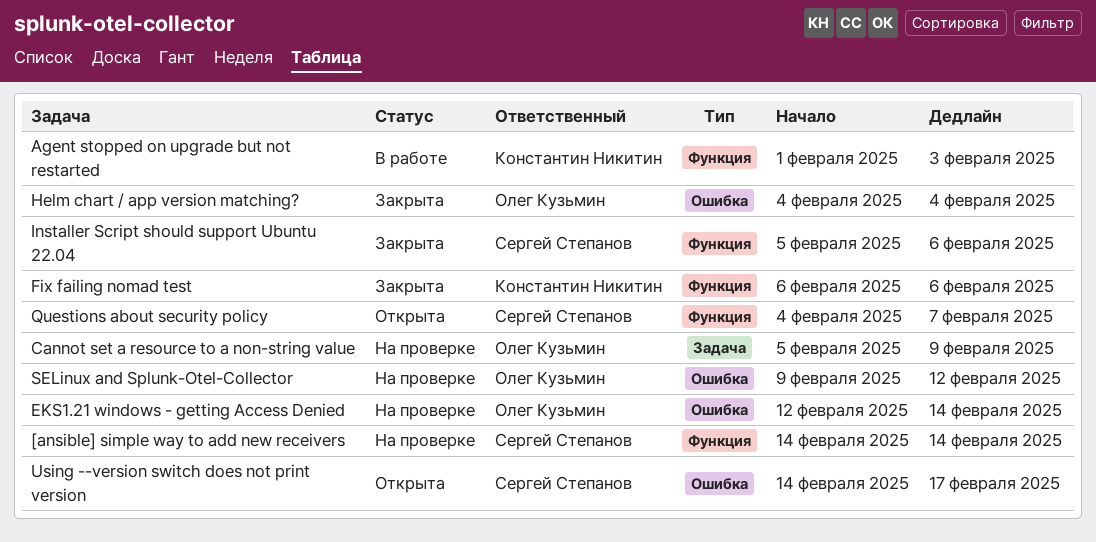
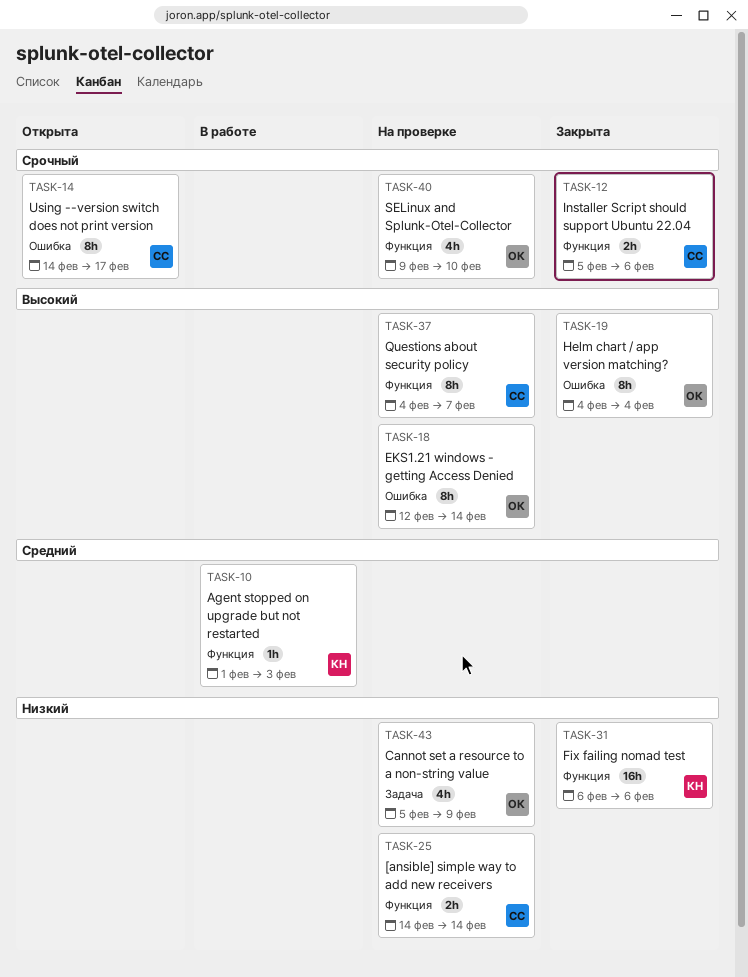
Questions about security policy, status: Открыта -> На проверке
SELinux and Splunk-Otel-Collector, label: Ошибка -> Функция
SELinux and Splunk-Otel-Collector, due: Feb 12 -> Feb 10

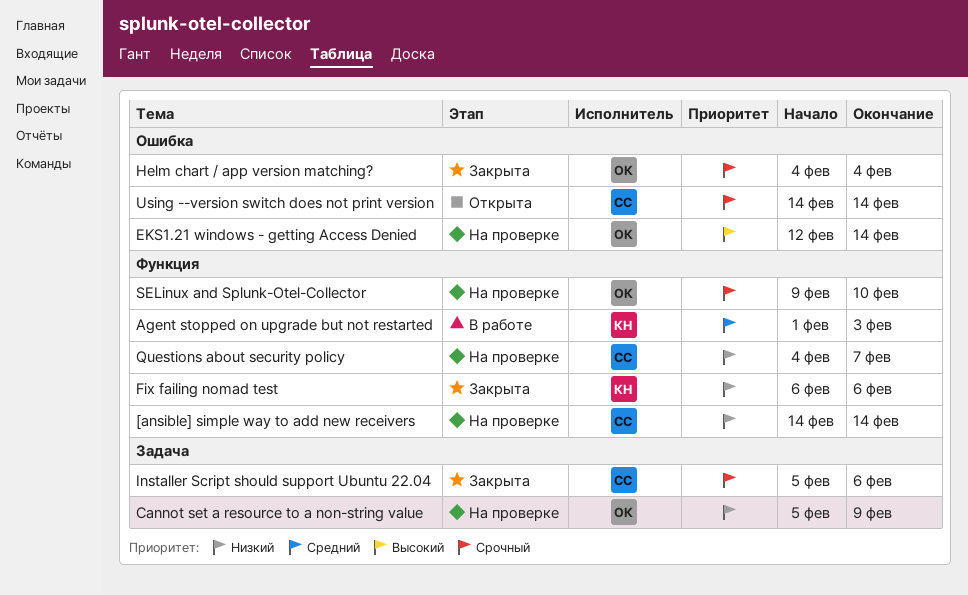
Helm chart / app version matching?, priority: Высокий -> Срочный
Installer Script should support Ubuntu 22.04, label: Функция -> Задача
Questions about security policy, priority: Высокий -> Низкий
Using --version switch does not print version, due: Feb 17 -> Feb 14

